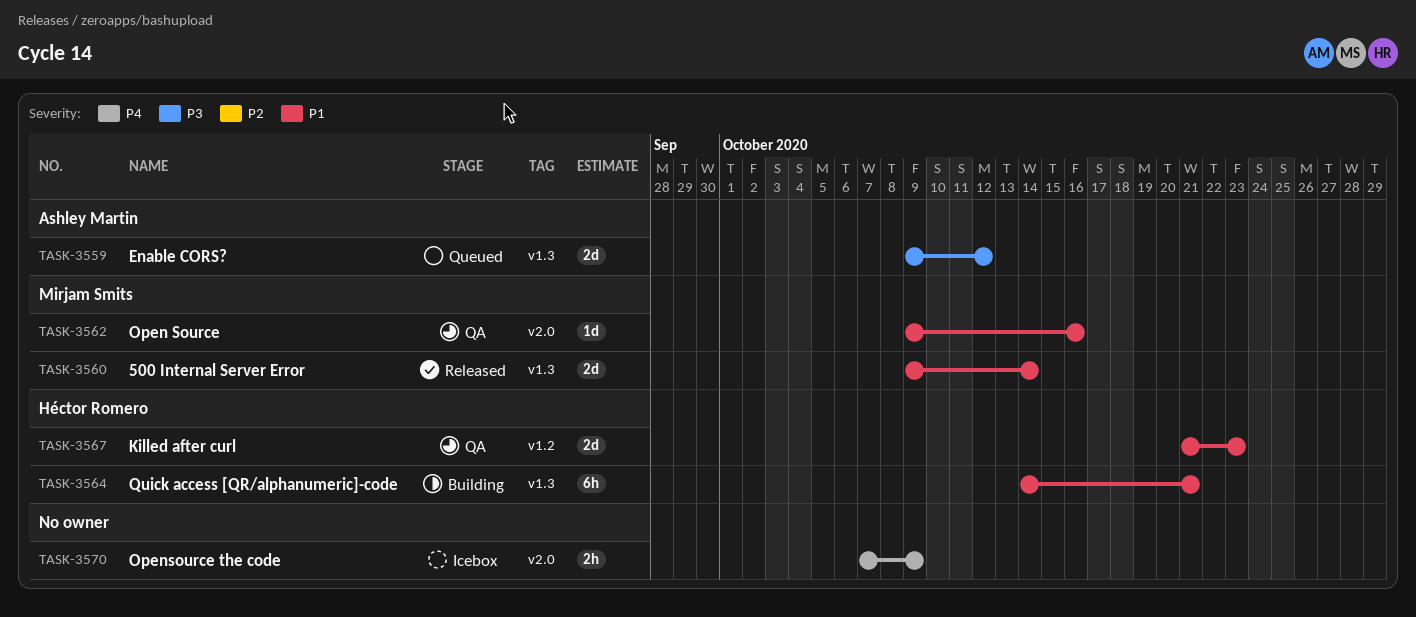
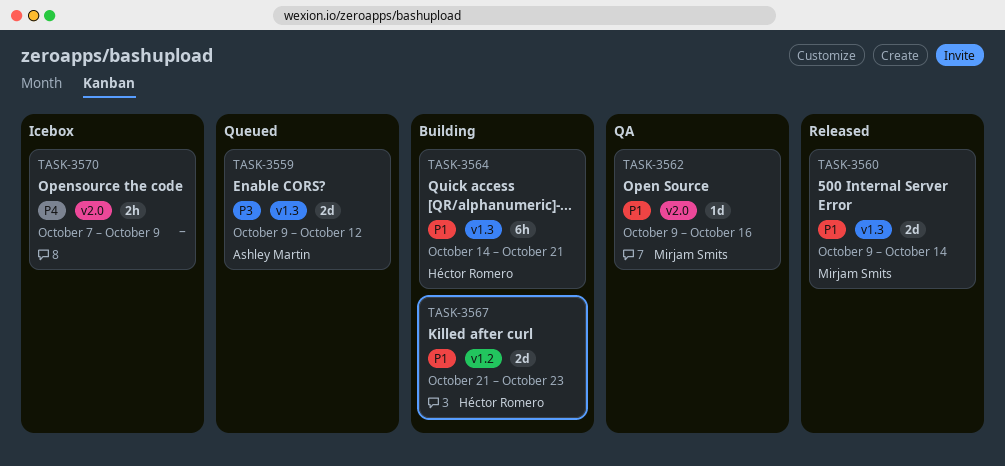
TASK-3567, status: QA -> Building

